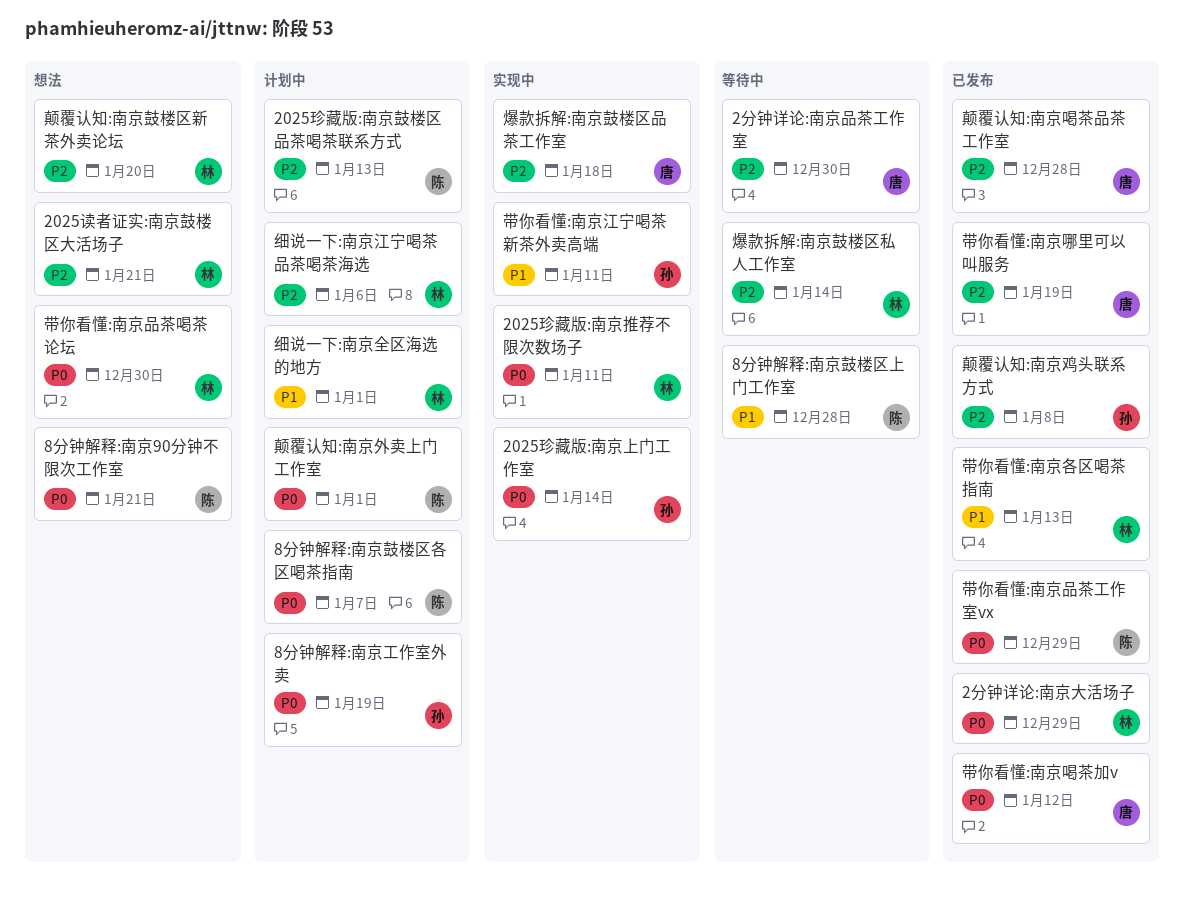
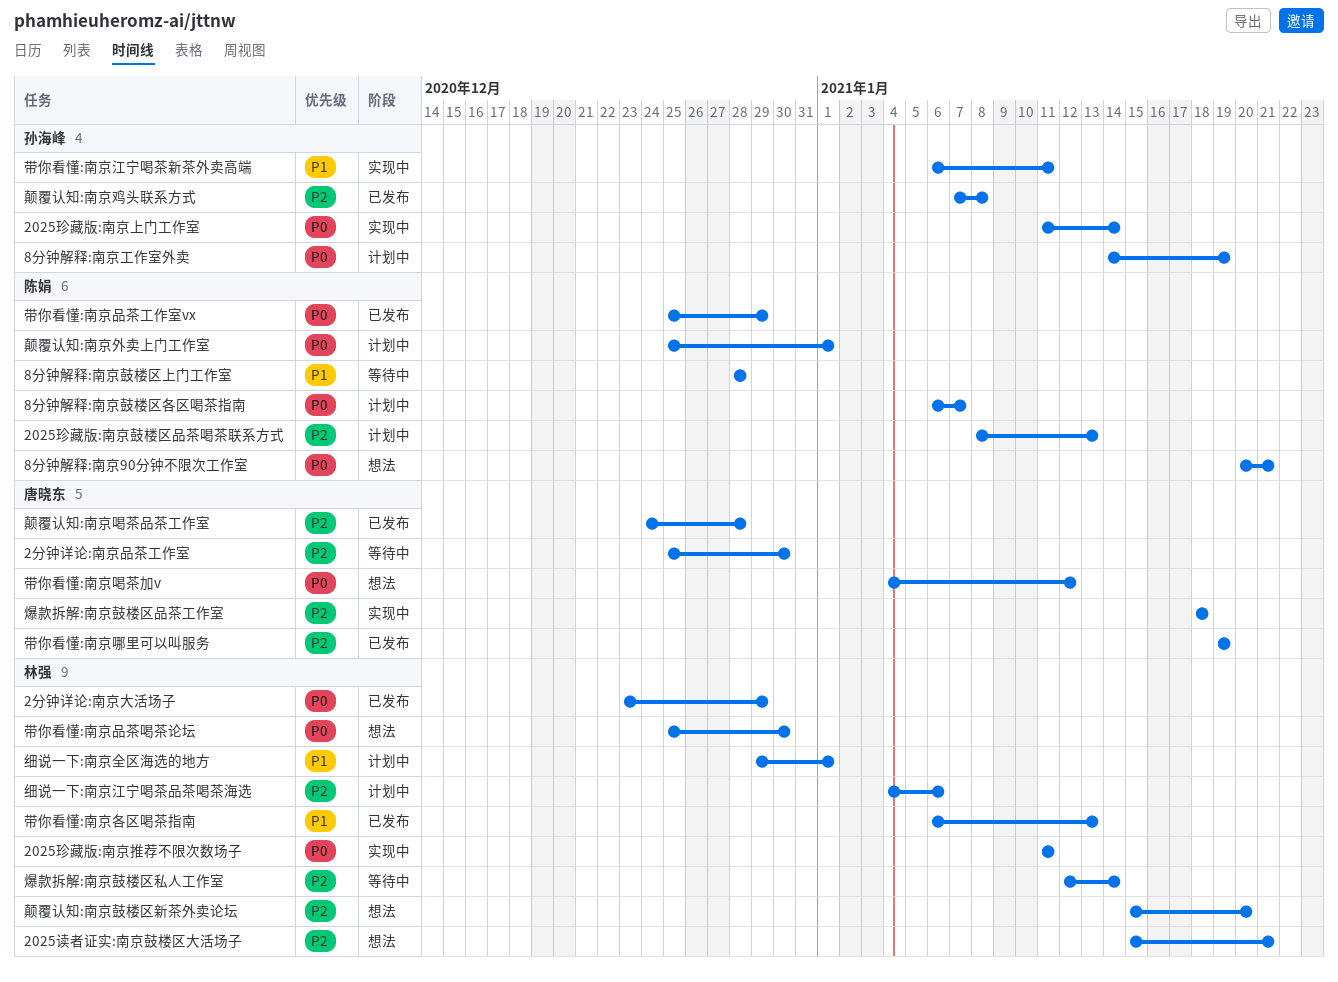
带你看懂:南京喝茶加v, status: 已发布 -> 想法

